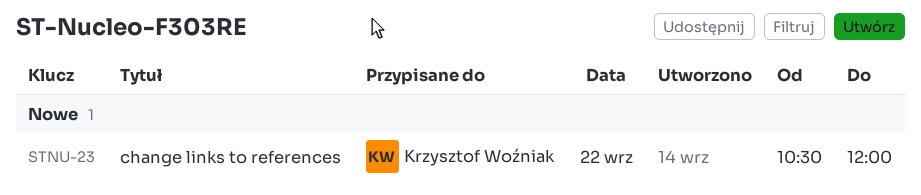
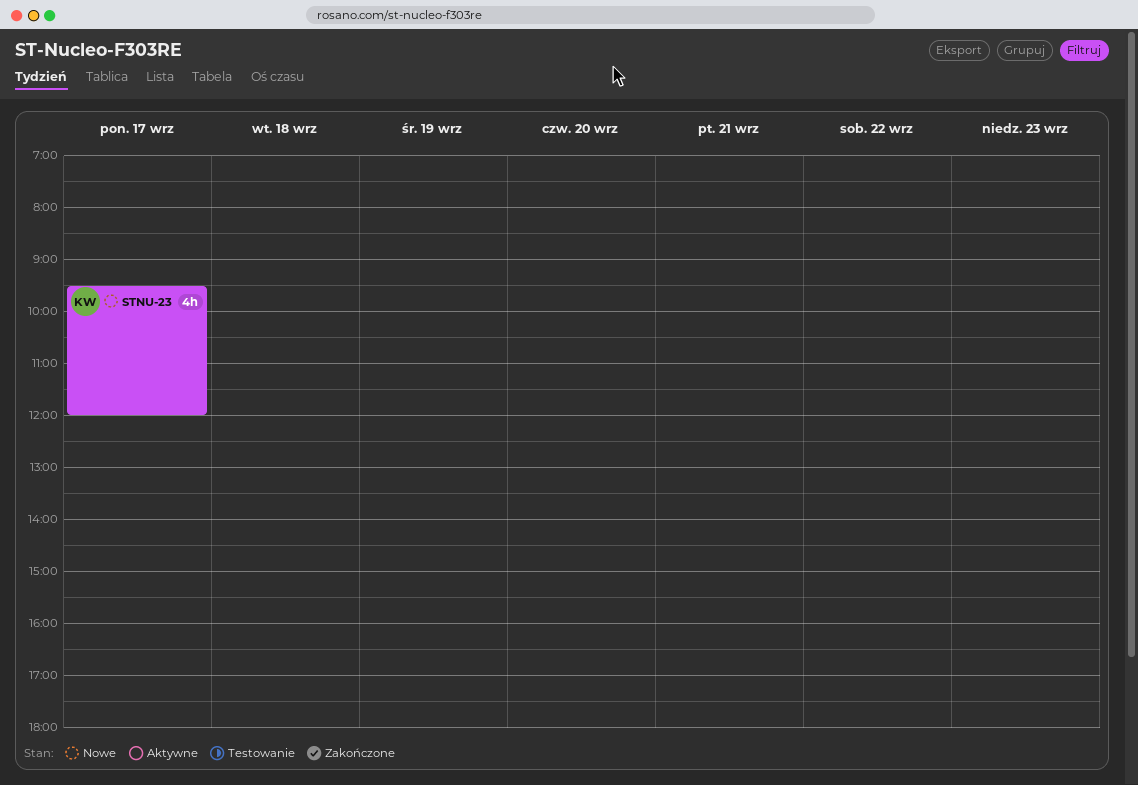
STNU-23, day: Sep 22 -> Sep 17
STNU-23, begins: 10:30 -> 09:30

